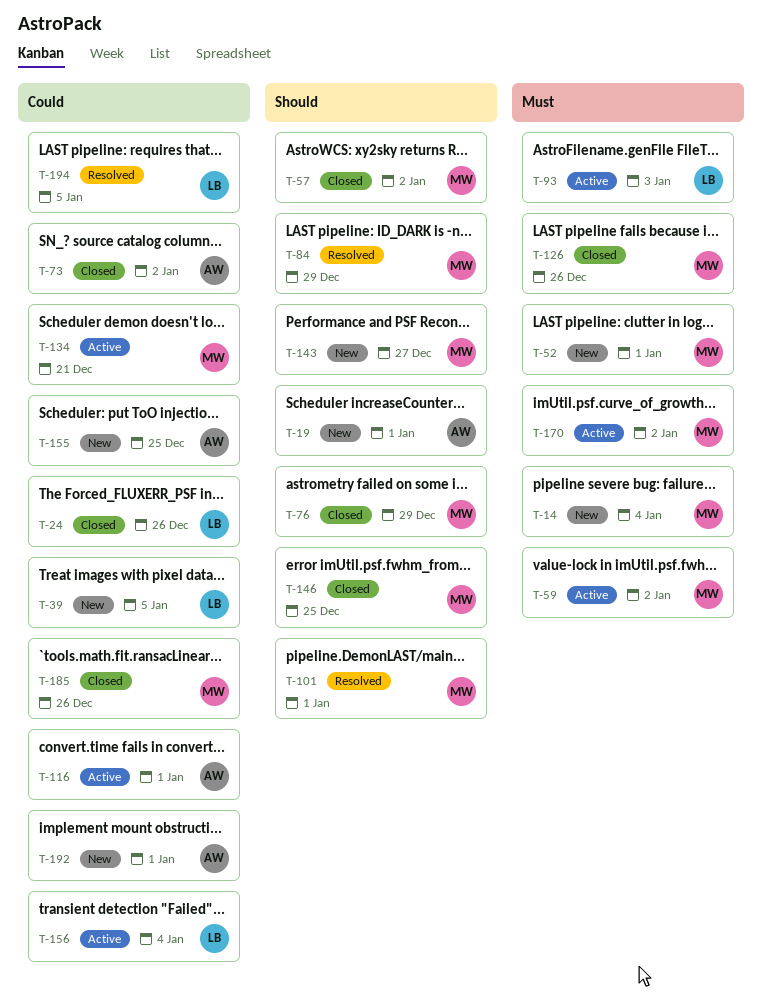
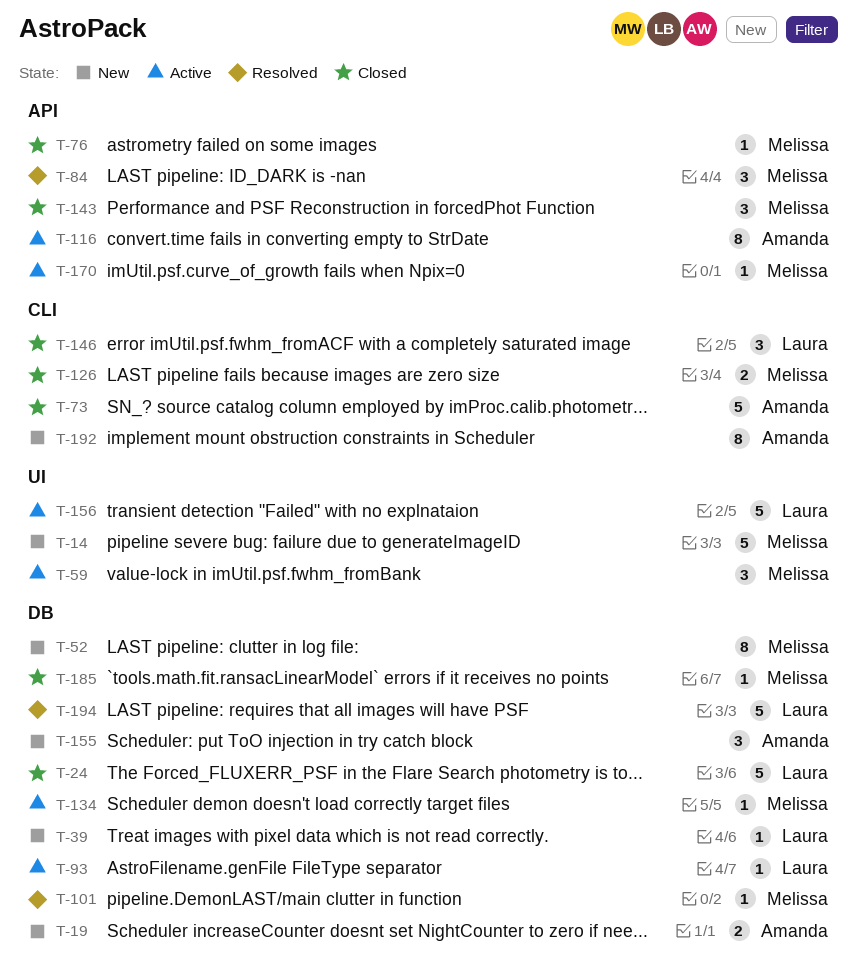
T-57: present -> none
T-143, status: New -> Closed
T-146, owner: Melissa -> Laura

